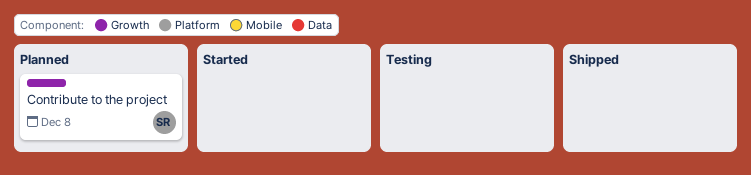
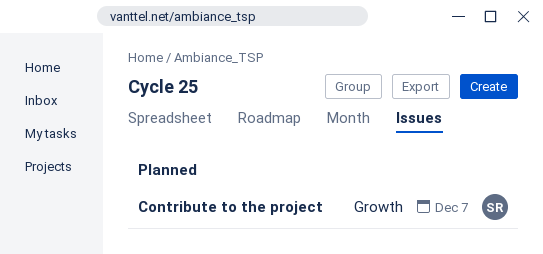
Contribute to the project, due: Dec 8 -> Dec 7

